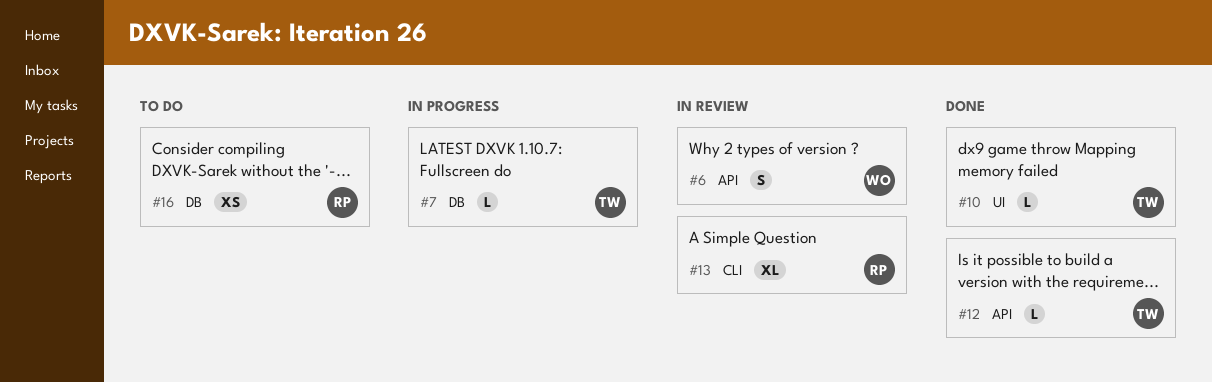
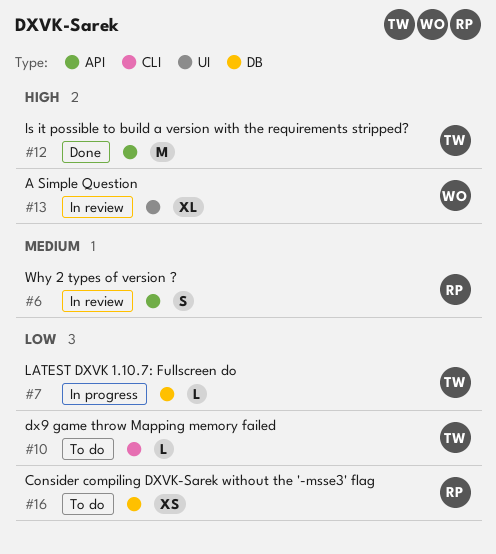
#6, owner: WO -> RP
#10, status: Done -> To do
#10, label: UI -> CLI
#12, estimate: L -> M
#13, owner: RP -> WO
#13, label: CLI -> UI

